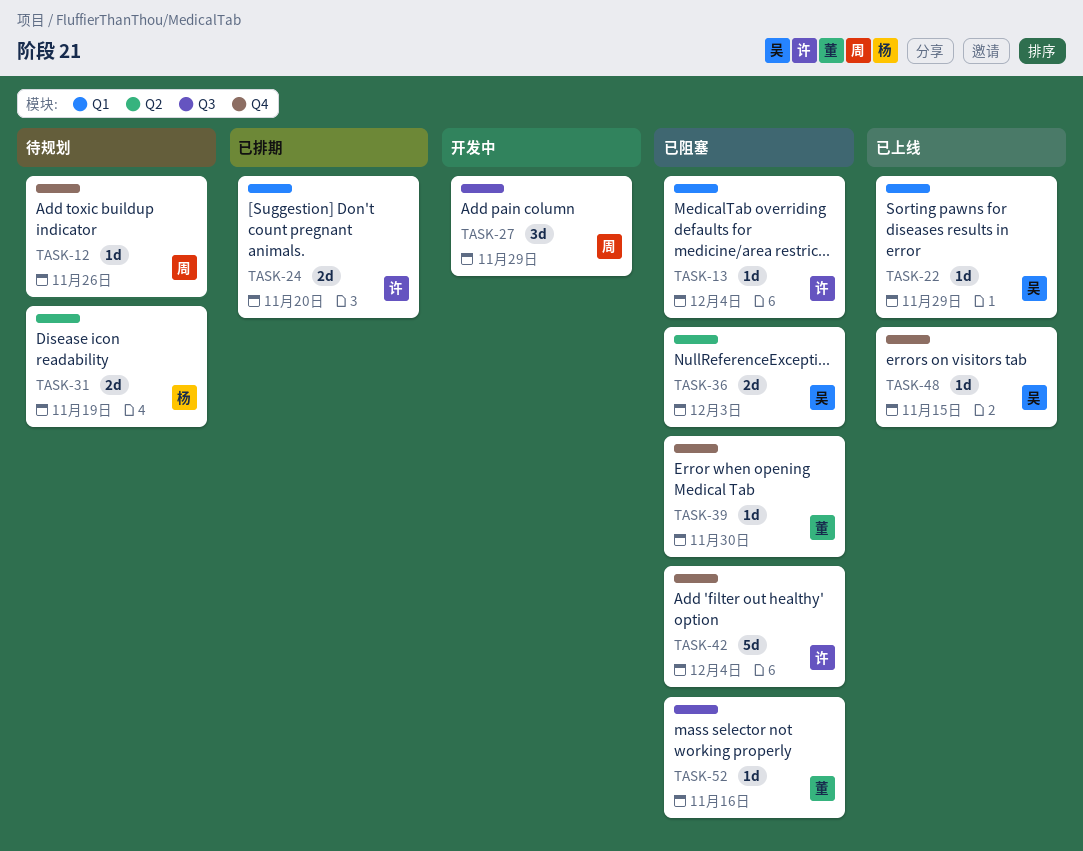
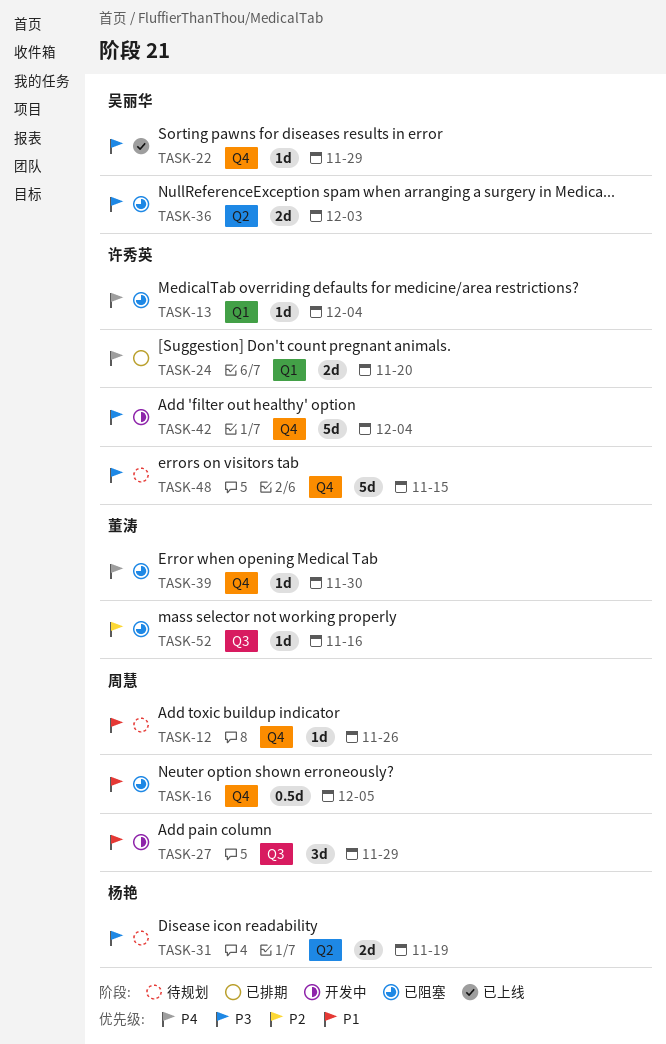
TASK-16: none -> present
TASK-22, label: Q1 -> Q4
TASK-42, status: 已阻塞 -> 开发中
TASK-48, status: 已上线 -> 待规划
TASK-48, owner: 吴丽华 -> 许秀英
TASK-48, estimate: 1d -> 5d

